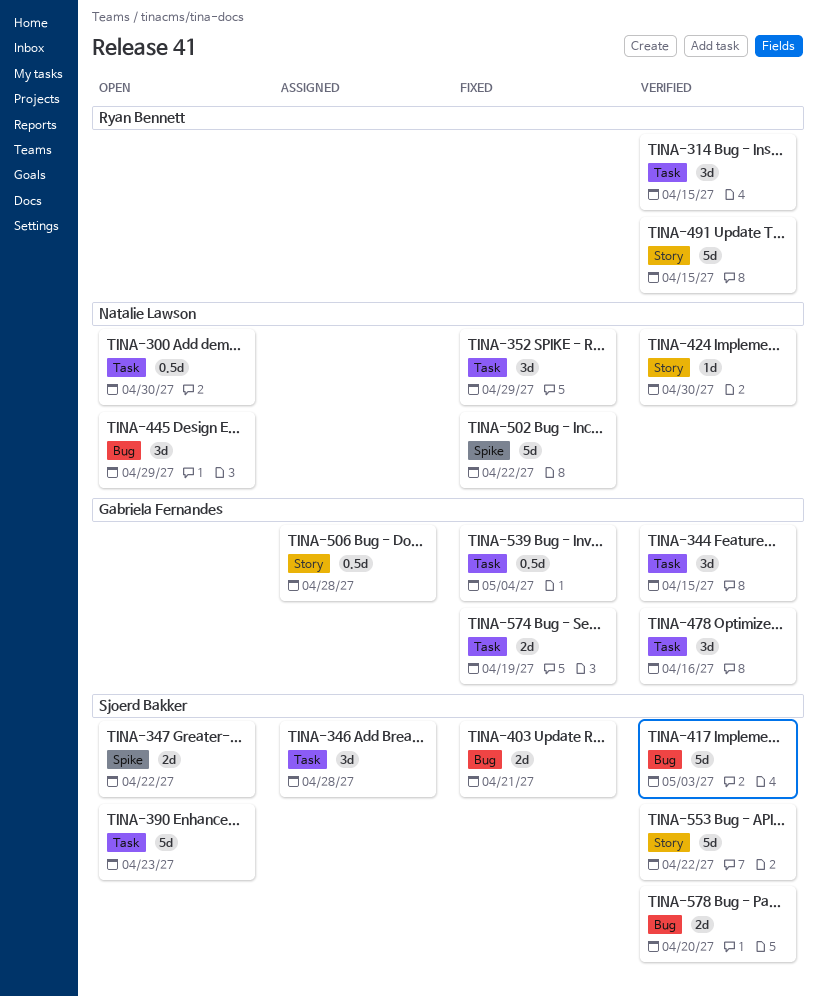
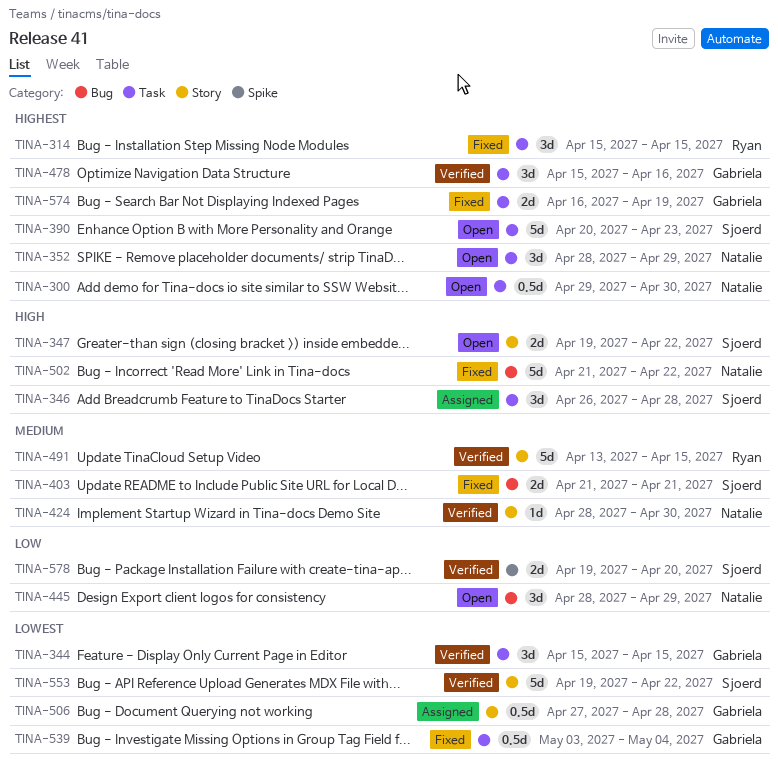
TINA-314, status: Verified -> Fixed
TINA-347, label: Spike -> Story
TINA-352, status: Fixed -> Open
TINA-417: present -> none
TINA-502, label: Spike -> Bug
TINA-578, label: Bug -> Spike

